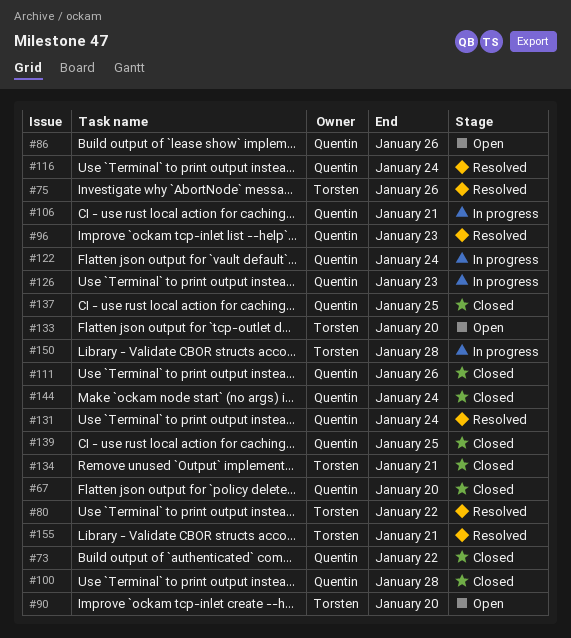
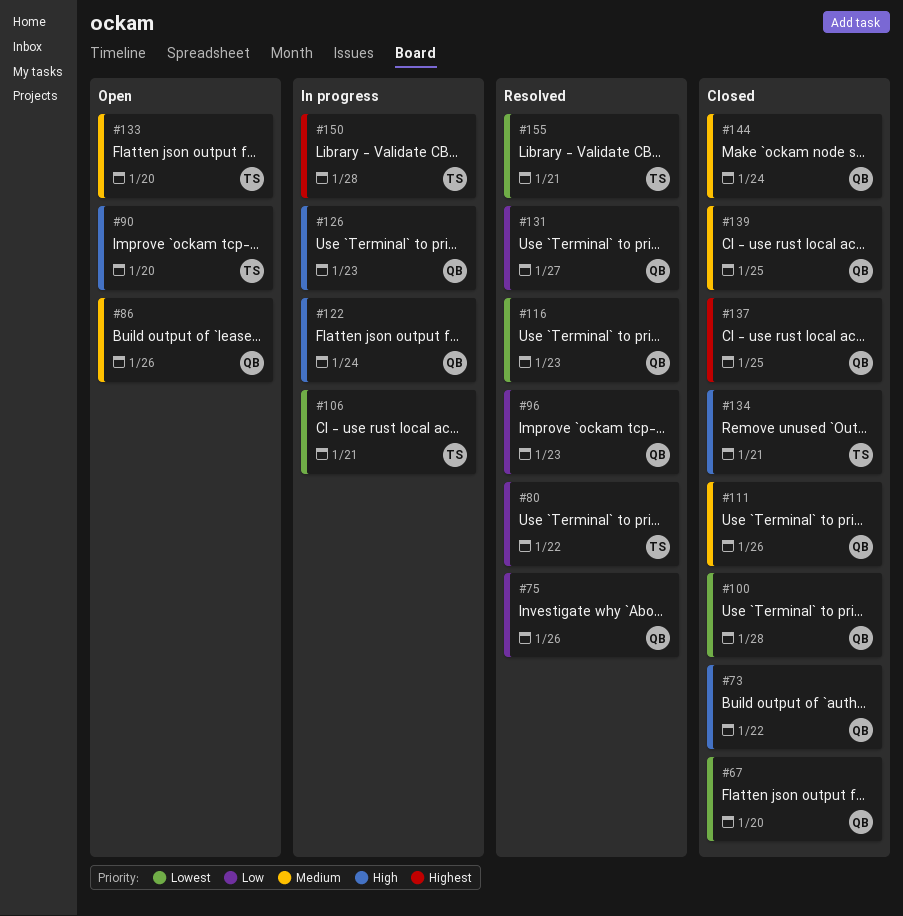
#75, owner: Torsten -> Quentin
#106, owner: Quentin -> Torsten
#116, due: Jan 24 -> Jan 23
#131, due: Jan 24 -> Jan 27

